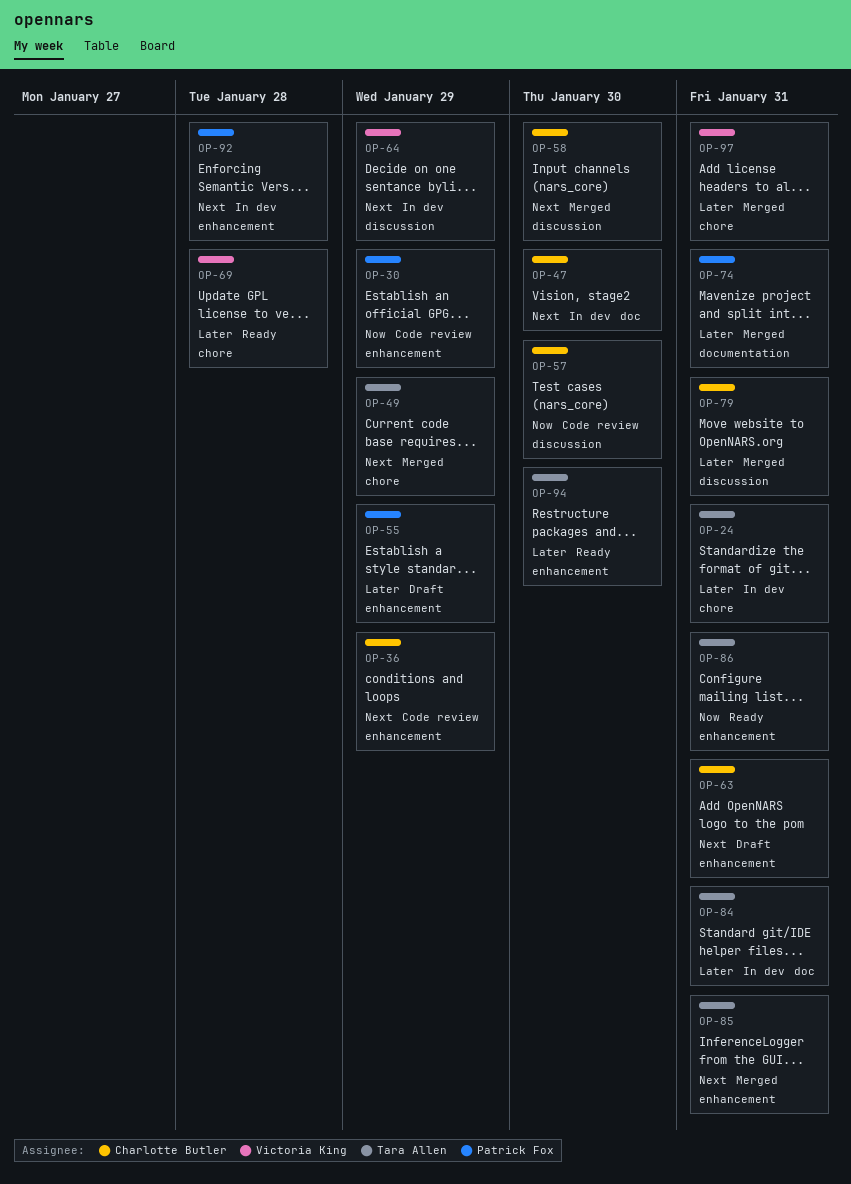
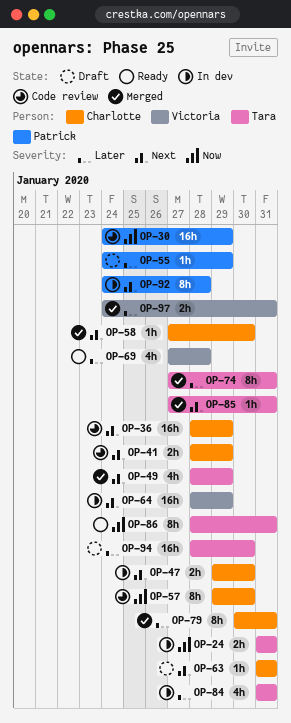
OP-24, priority: Later -> Now
OP-41: none -> present
OP-74, owner: Patrick Fox -> Tara Allen
OP-94, status: Ready -> Draft

